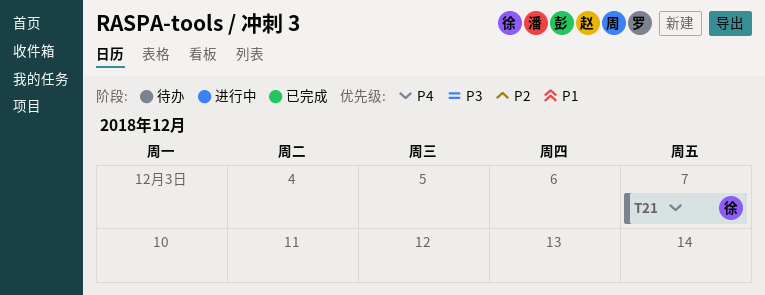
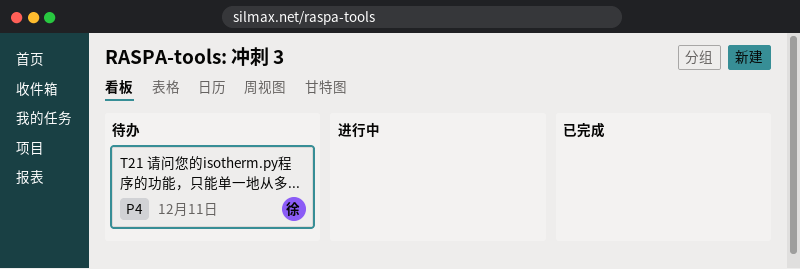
T21, due: Dec 7 -> Dec 11

